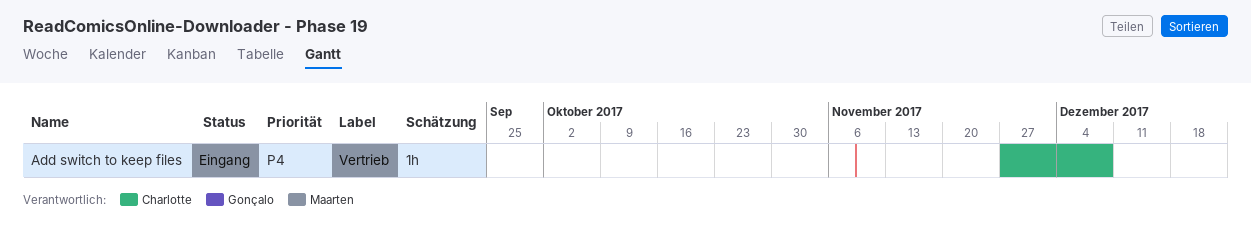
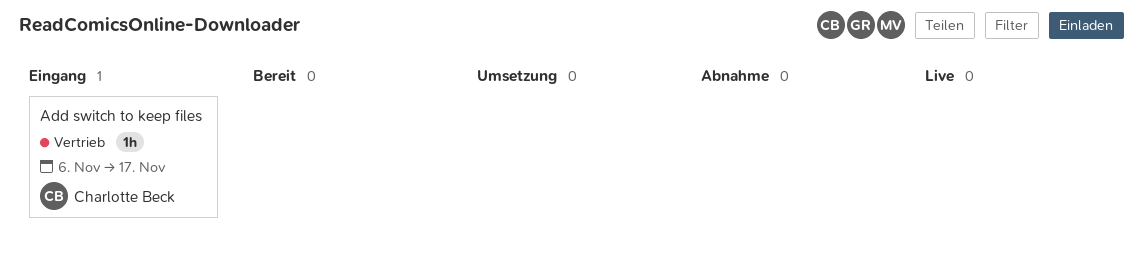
Add switch to keep files, start: Nov 27 -> Nov 6
Add switch to keep files, due: Dec 8 -> Nov 17

